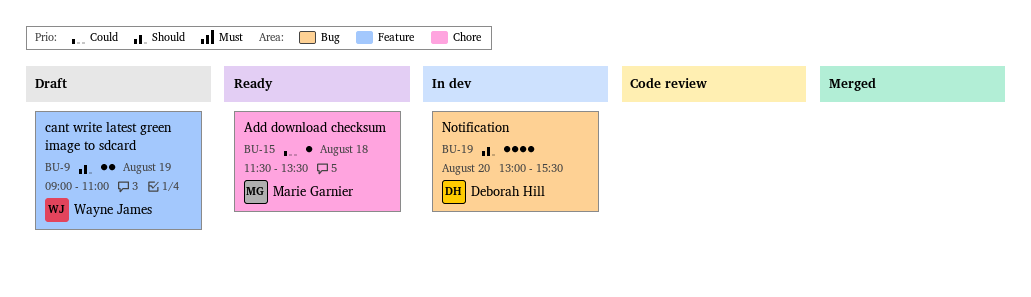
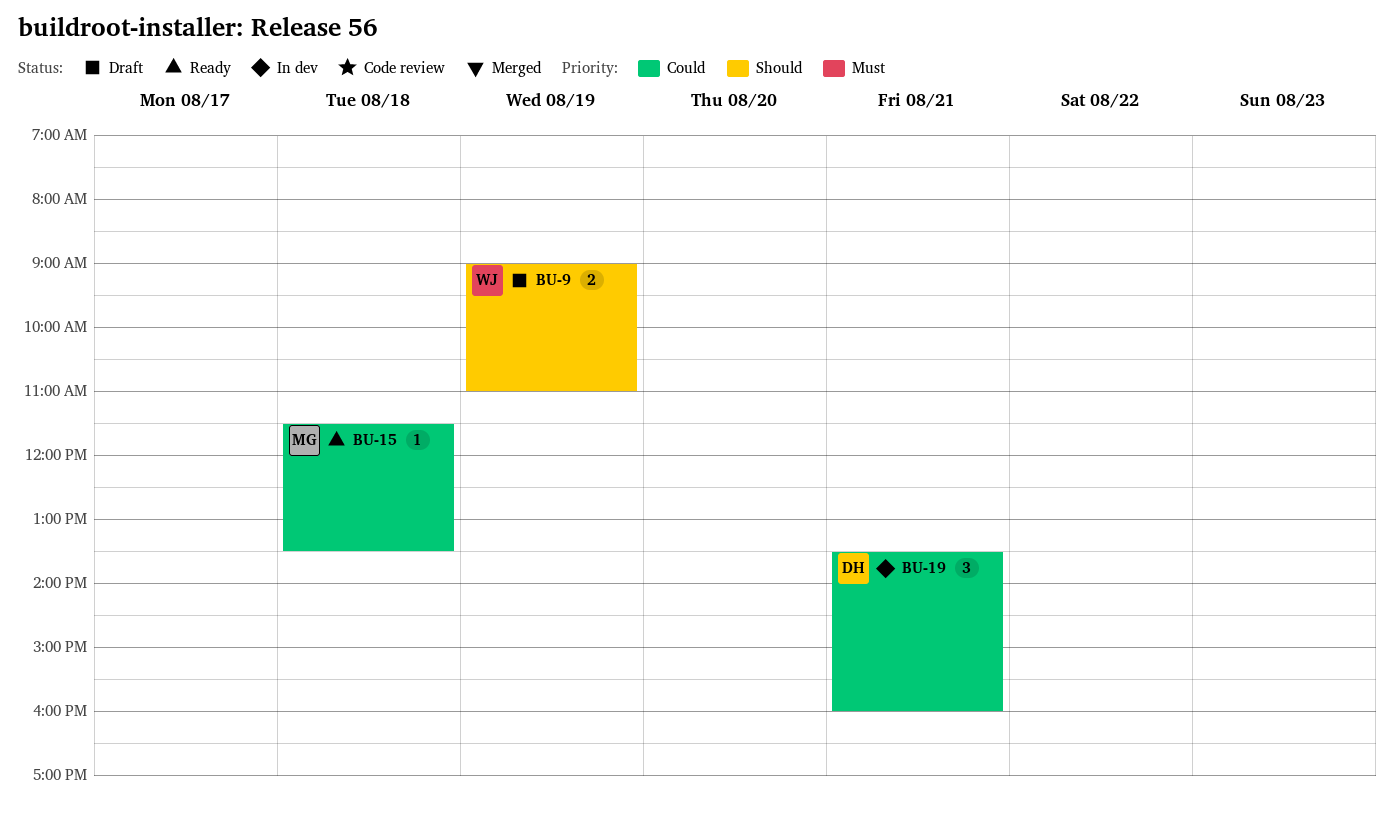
BU-19, priority: Should -> Could
BU-19, estimate: 4 -> 3
BU-19, day: Aug 20 -> Aug 21
BU-19, begins: 13:00 -> 13:30
BU-19, ends: 15:30 -> 16:00

